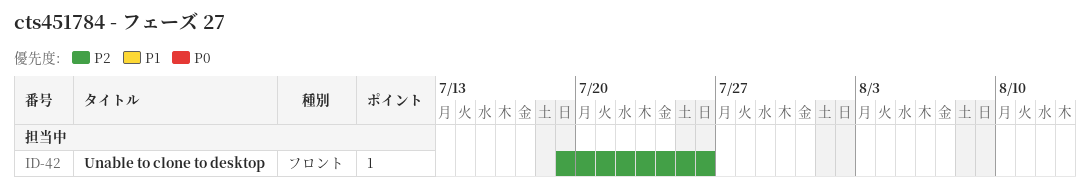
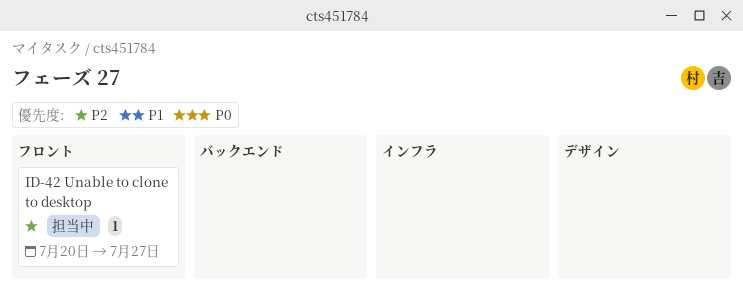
ID-42, start: Jul 19 -> Jul 20
ID-42, due: Jul 26 -> Jul 27

